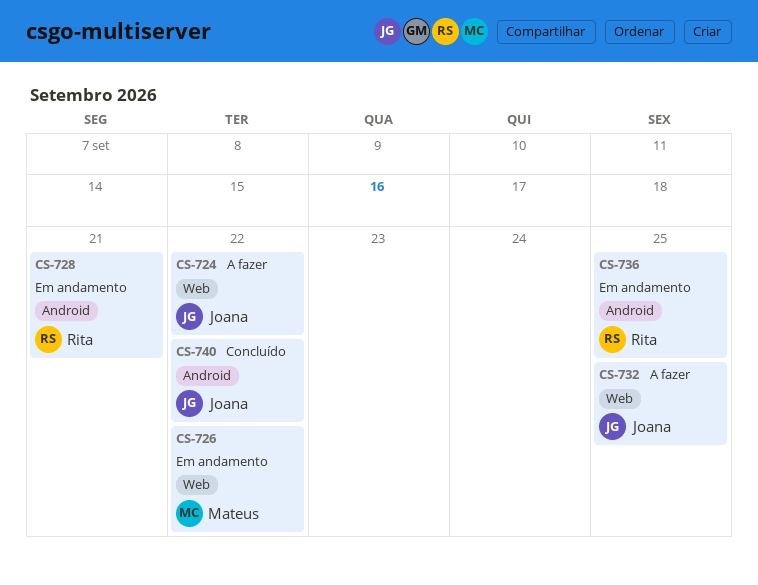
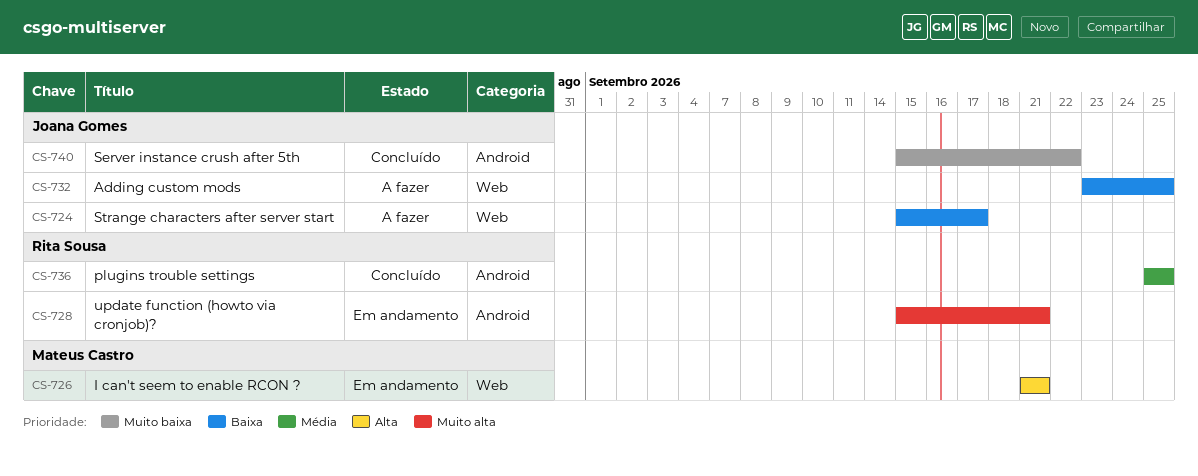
CS-724, due: Sep 22 -> Sep 17
CS-726, due: Sep 22 -> Sep 21
CS-736, status: Em andamento -> Concluído

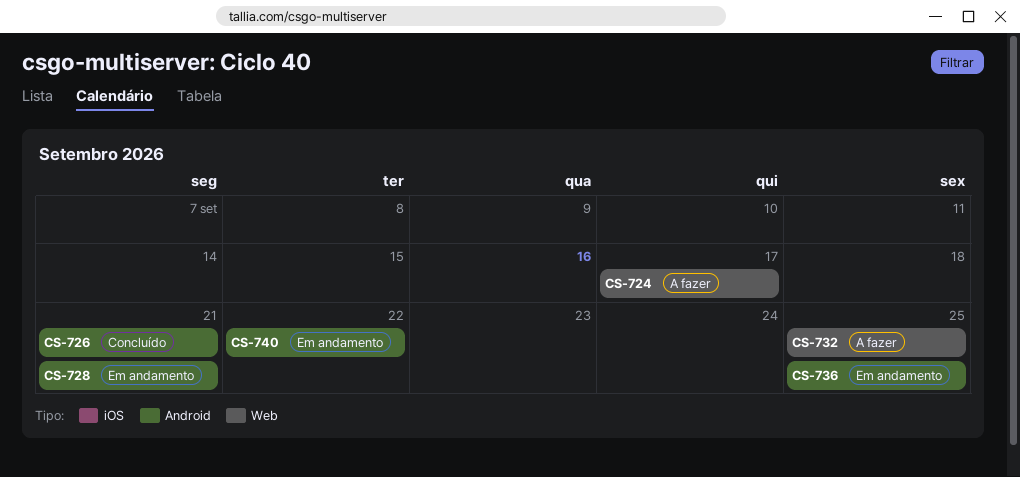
CS-726, status: Em andamento -> Concluído
CS-726, label: Web -> Android
CS-736, status: Concluído -> Em andamento
CS-740, status: Concluído -> Em andamento

